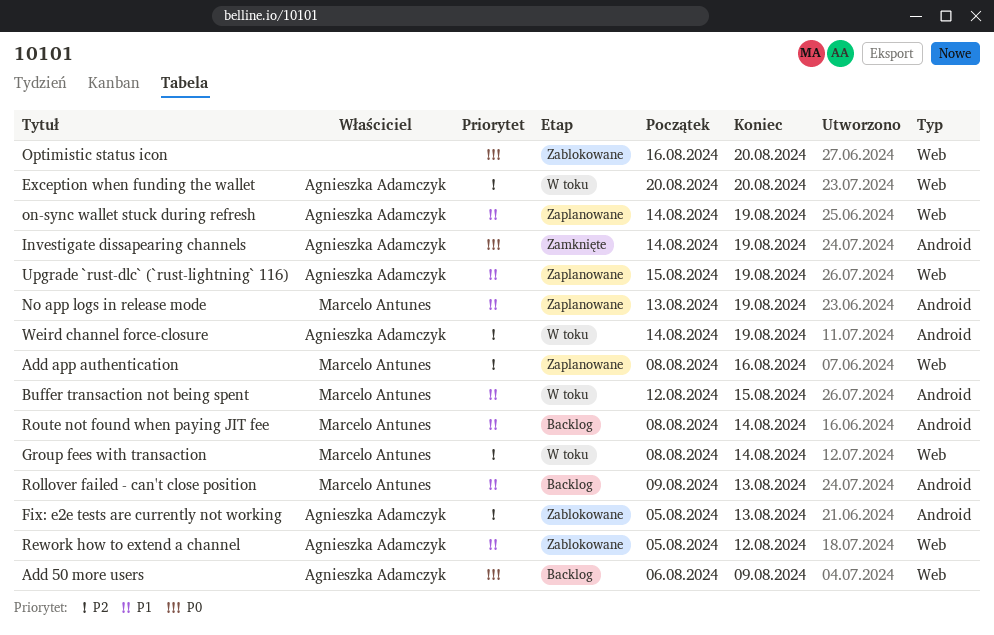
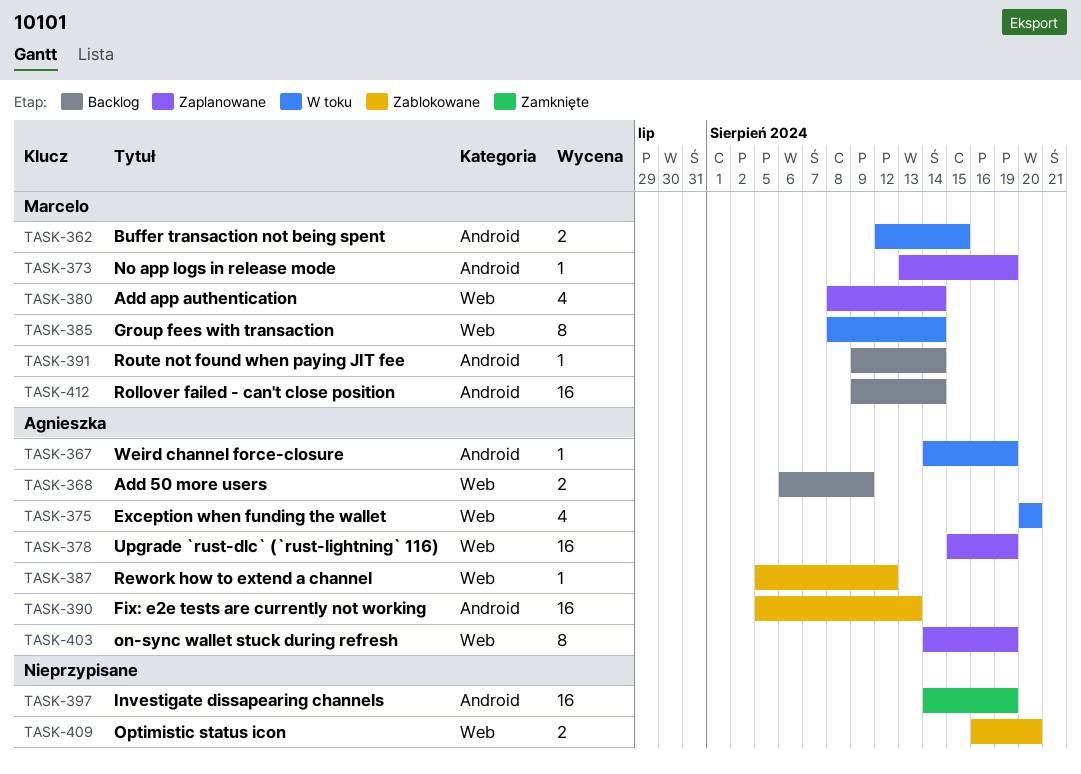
Add app authentication, due: Aug 16 -> Aug 14
Investigate dissapearing channels, owner: Agnieszka Adamczyk -> none
Rollover failed - can't close position, due: Aug 13 -> Aug 14
Route not found when paying JIT fee, start: Aug 8 -> Aug 9

